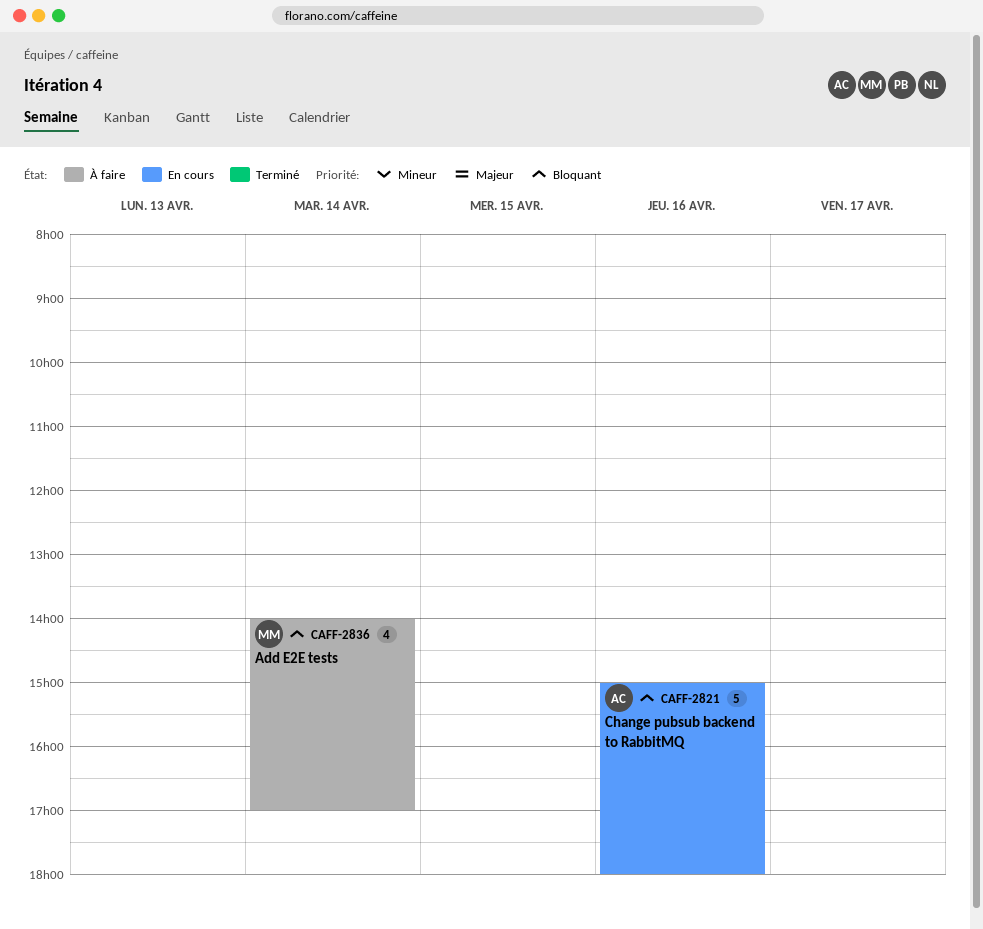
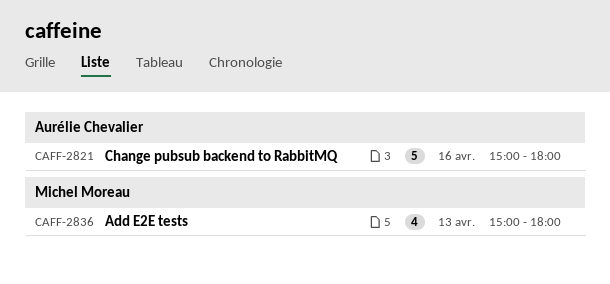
CAFF-2836, day: Apr 14 -> Apr 13
CAFF-2836, begins: 14:00 -> 15:00
CAFF-2836, ends: 17:00 -> 18:00

